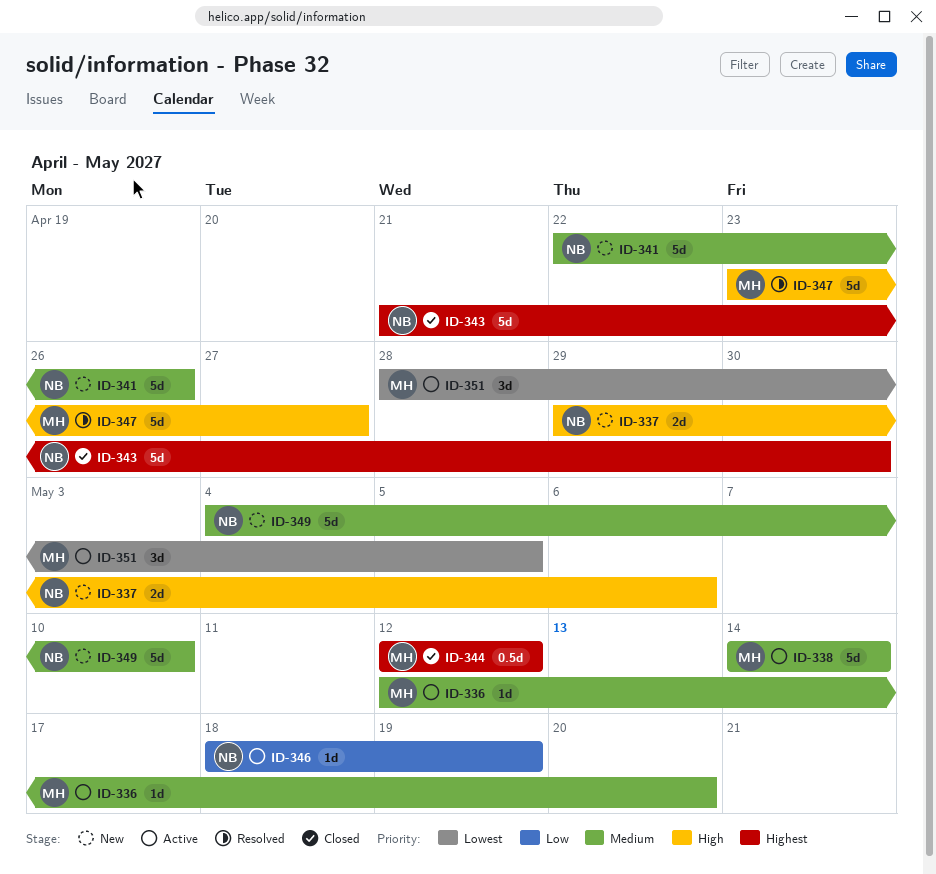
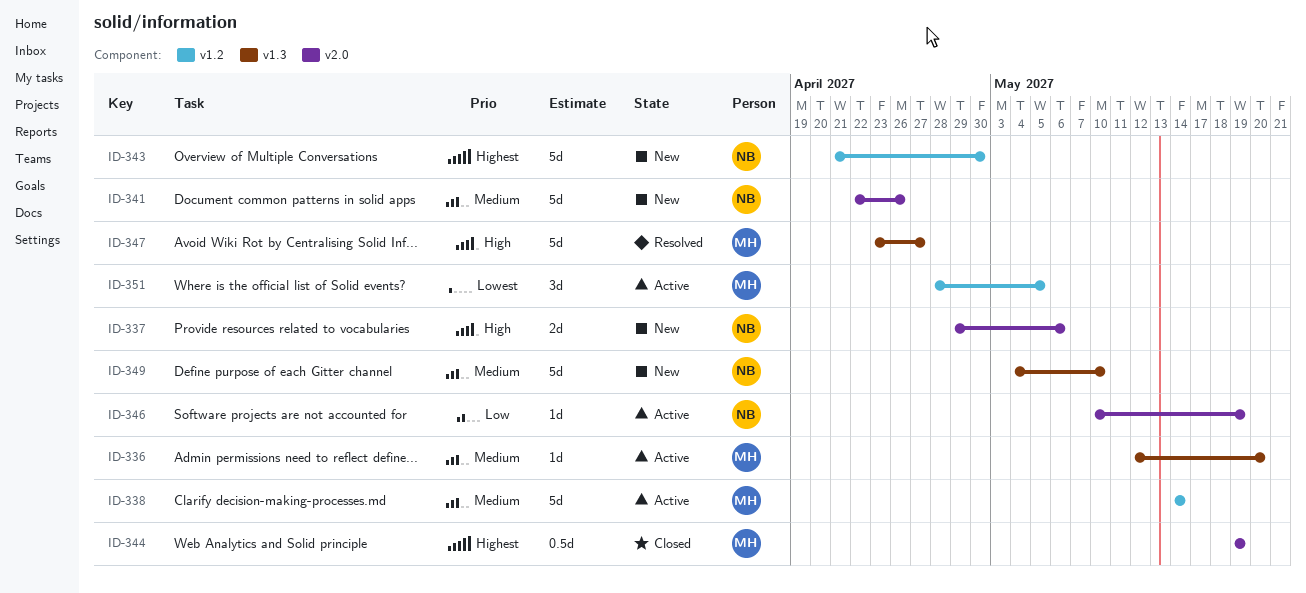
ID-343, status: Closed -> New
ID-344, start: May 12 -> May 19
ID-344, due: May 12 -> May 19
ID-346, start: May 18 -> May 10

